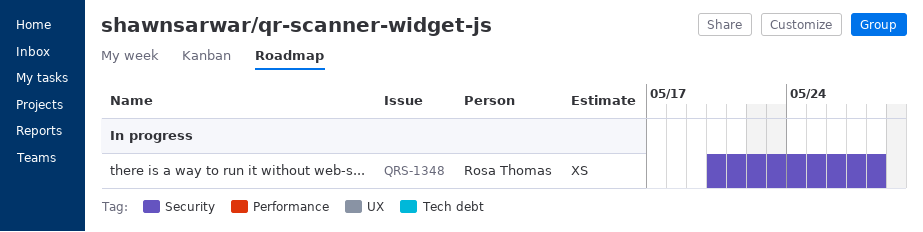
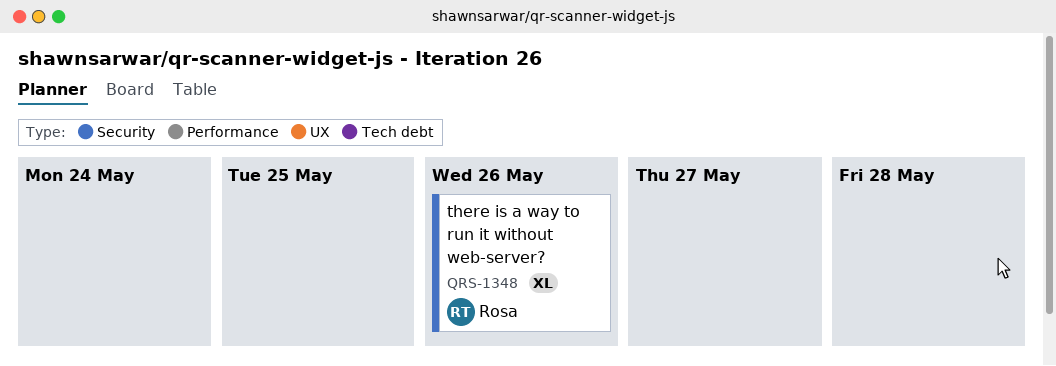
QRS-1348, estimate: XS -> XL
QRS-1348, due: May 28 -> May 26

